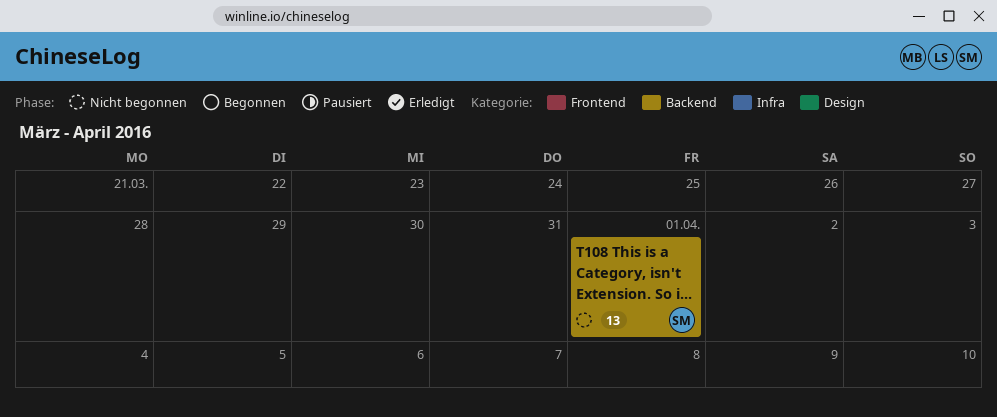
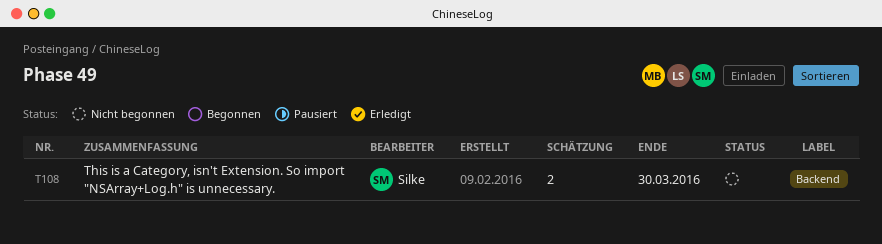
T108, estimate: 13 -> 2
T108, due: Apr 1 -> Mar 30

